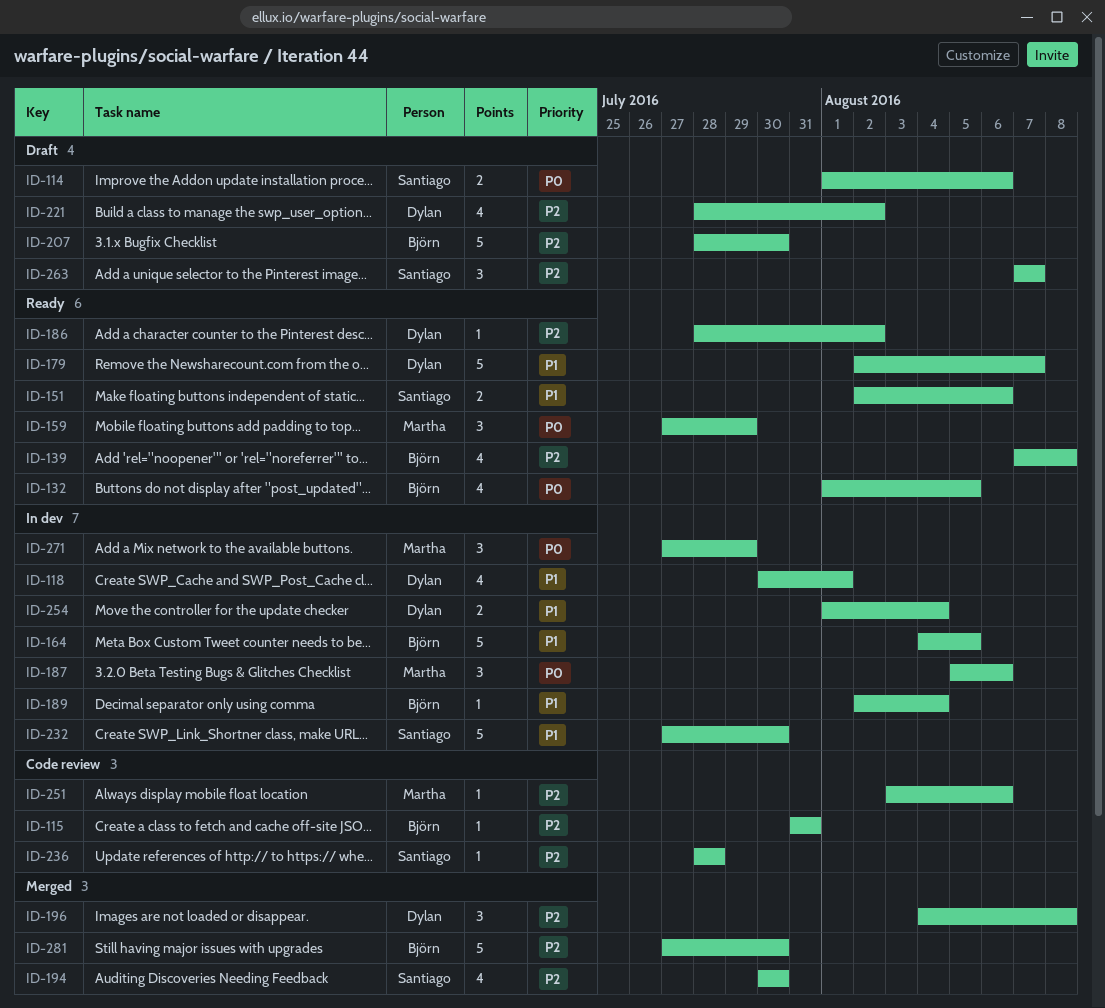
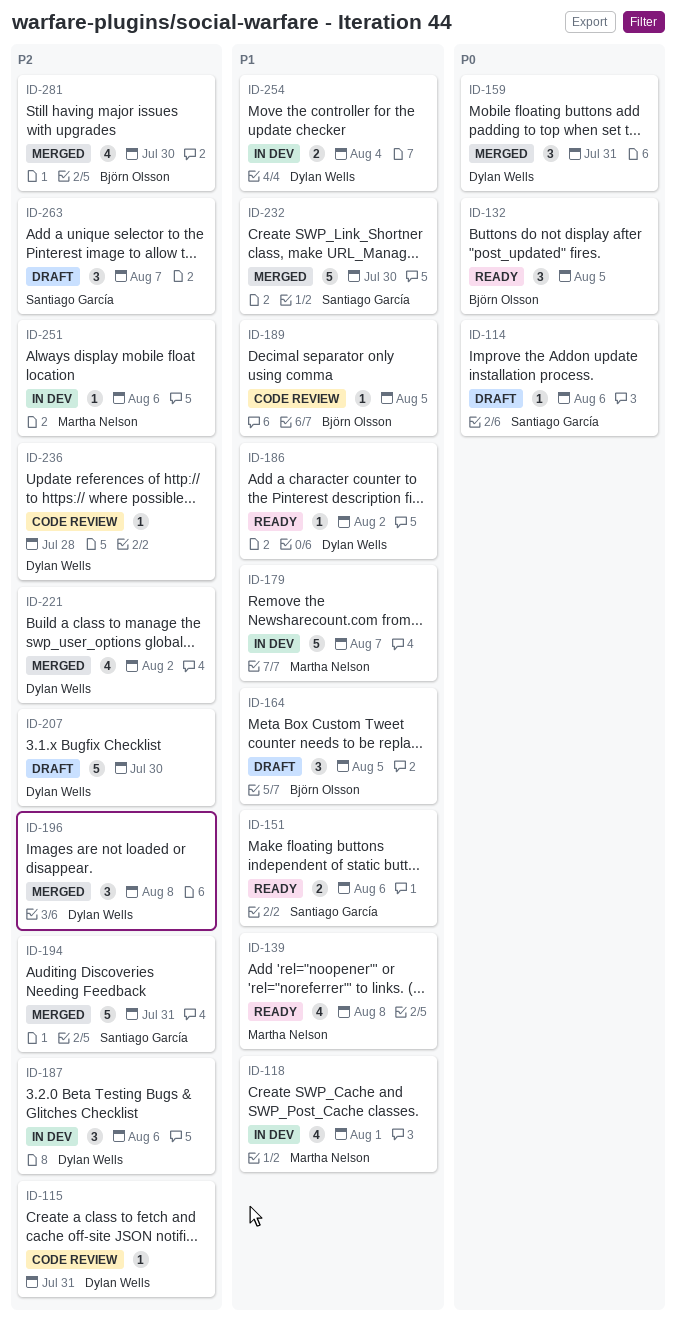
ID-114, estimate: 2 -> 1
ID-115, owner: Björn Olsson -> Dylan Wells
ID-118, owner: Dylan Wells -> Martha Nelson
ID-132, estimate: 4 -> 3
ID-139, owner: Björn Olsson -> Martha Nelson
ID-139, priority: P2 -> P1
ID-159, status: Ready -> Merged
ID-159, owner: Martha Nelson -> Dylan Wells
ID-159, due: Jul 29 -> Jul 31
ID-164, status: In dev -> Draft
ID-164, estimate: 5 -> 3
ID-179, status: Ready -> In dev
ID-179, owner: Dylan Wells -> Martha Nelson
ID-186, priority: P2 -> P1
ID-187, owner: Martha Nelson -> Dylan Wells
ID-187, priority: P0 -> P2
ID-189, status: In dev -> Code review
ID-189, due: Aug 4 -> Aug 5
ID-194, estimate: 4 -> 5
ID-194, due: Jul 30 -> Jul 31
ID-207, owner: Björn Olsson -> Dylan Wells
ID-221, status: Draft -> Merged
ID-232, status: In dev -> Merged
ID-236, owner: Santiago García -> Dylan Wells
ID-251, status: Code review -> In dev
ID-271: present -> none
ID-281, estimate: 5 -> 4

